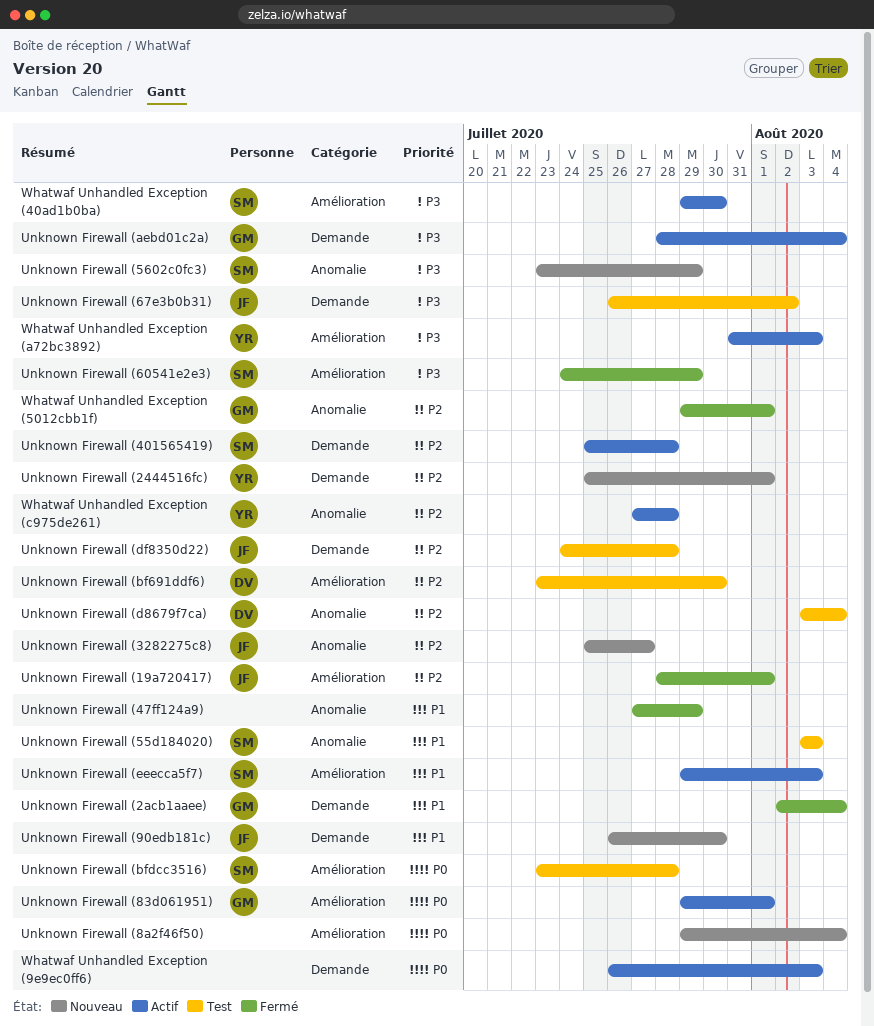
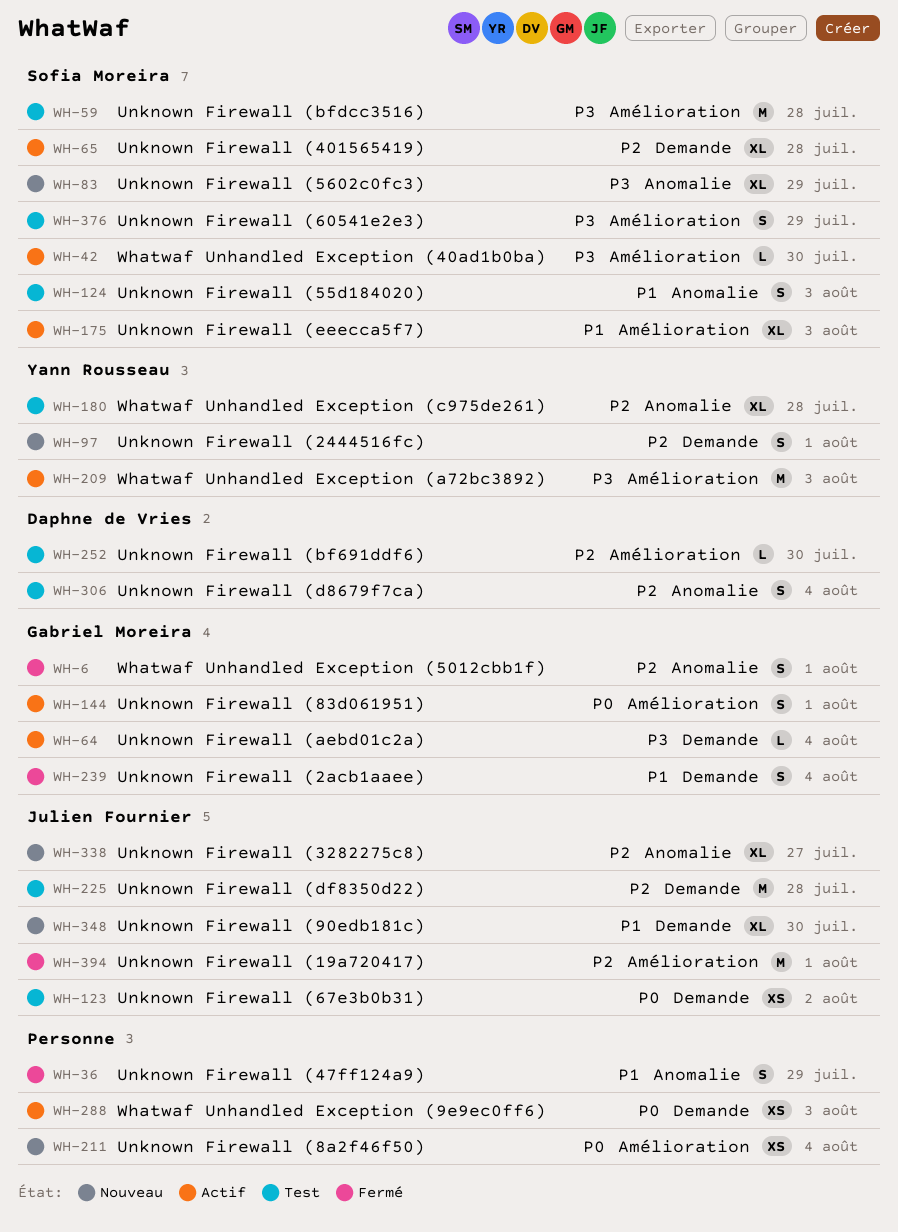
Unknown Firewall (60541e2e3), status: Fermé -> Test
Unknown Firewall (67e3b0b31), priority: P3 -> P0
Unknown Firewall (bfdcc3516), priority: P0 -> P3
Whatwaf Unhandled Exception (c975de261), status: Actif -> Test

